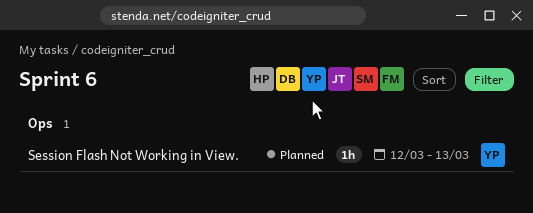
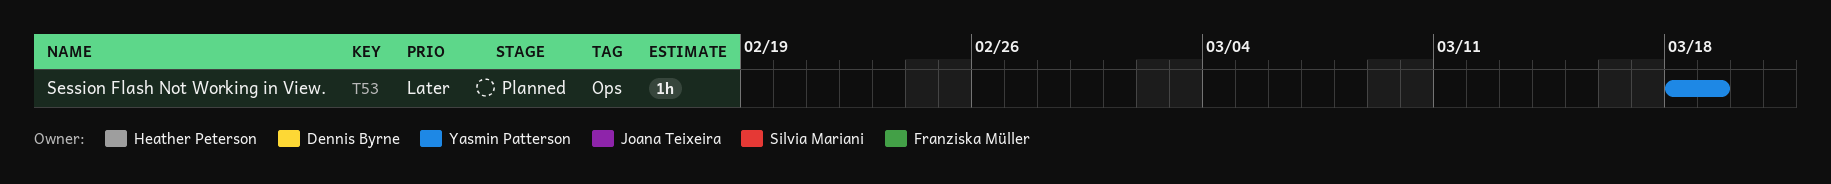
Session Flash Not Working in View., start: Mar 12 -> Mar 18
Session Flash Not Working in View., due: Mar 13 -> Mar 19

